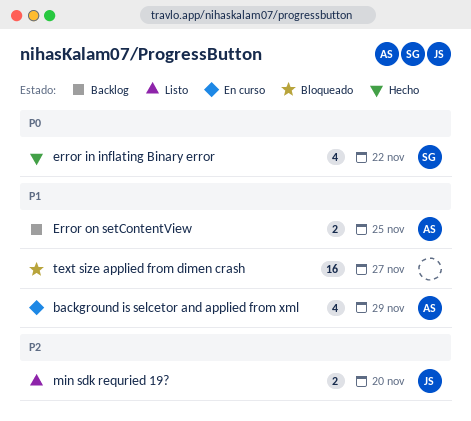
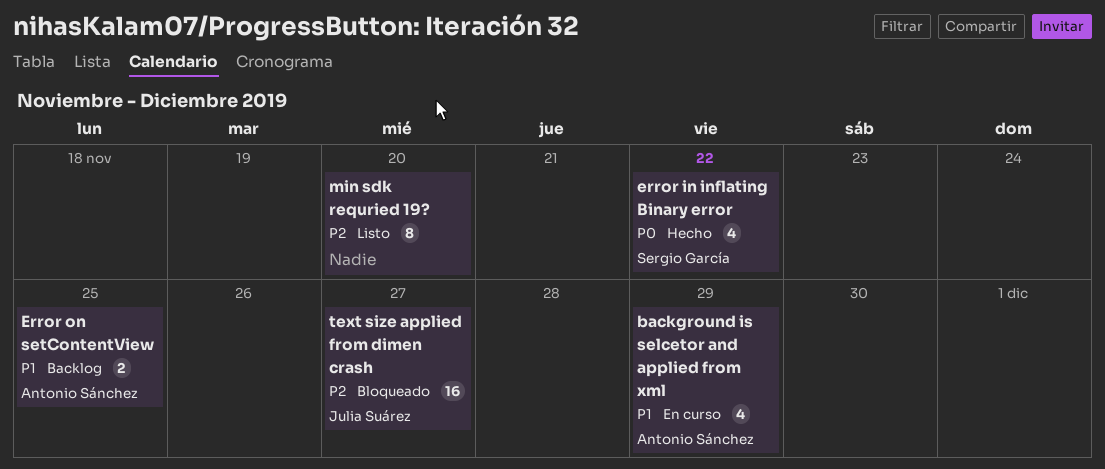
min sdk requried 19?, owner: Julia Suárez -> none
min sdk requried 19?, estimate: 2 -> 8
text size applied from dimen crash, owner: none -> Julia Suárez
text size applied from dimen crash, priority: P1 -> P2

